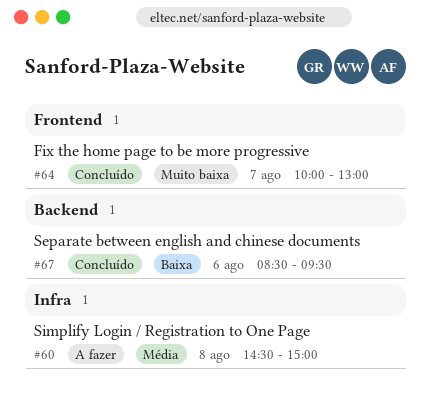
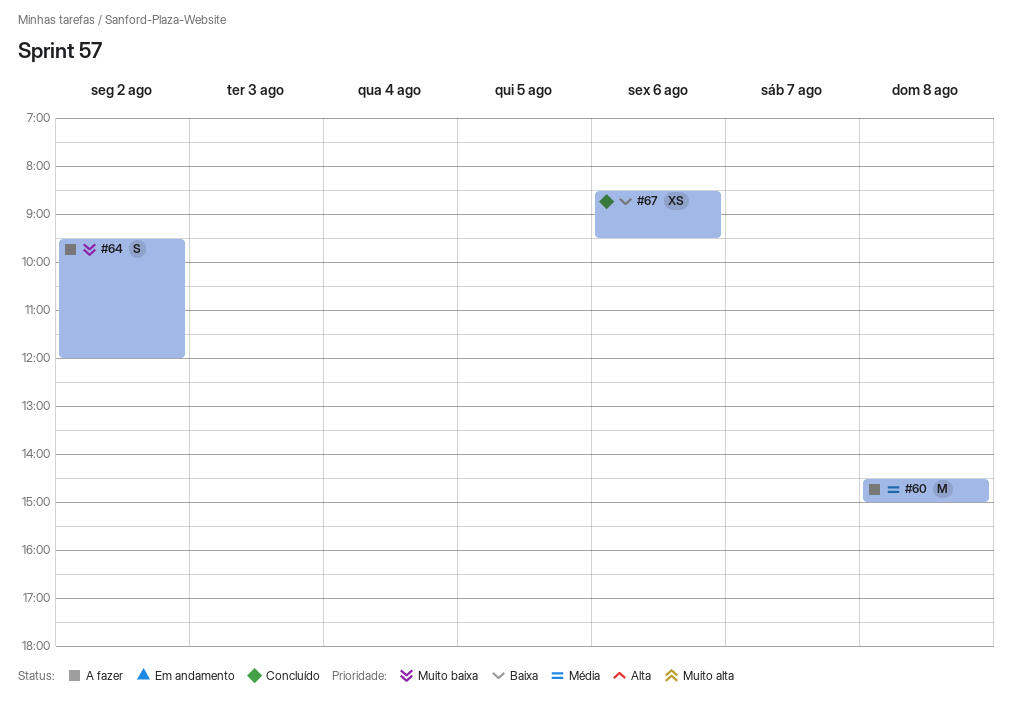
#64, status: Concluído -> A fazer
#64, day: Aug 7 -> Aug 2
#64, begins: 10:00 -> 09:30
#64, ends: 13:00 -> 12:00

